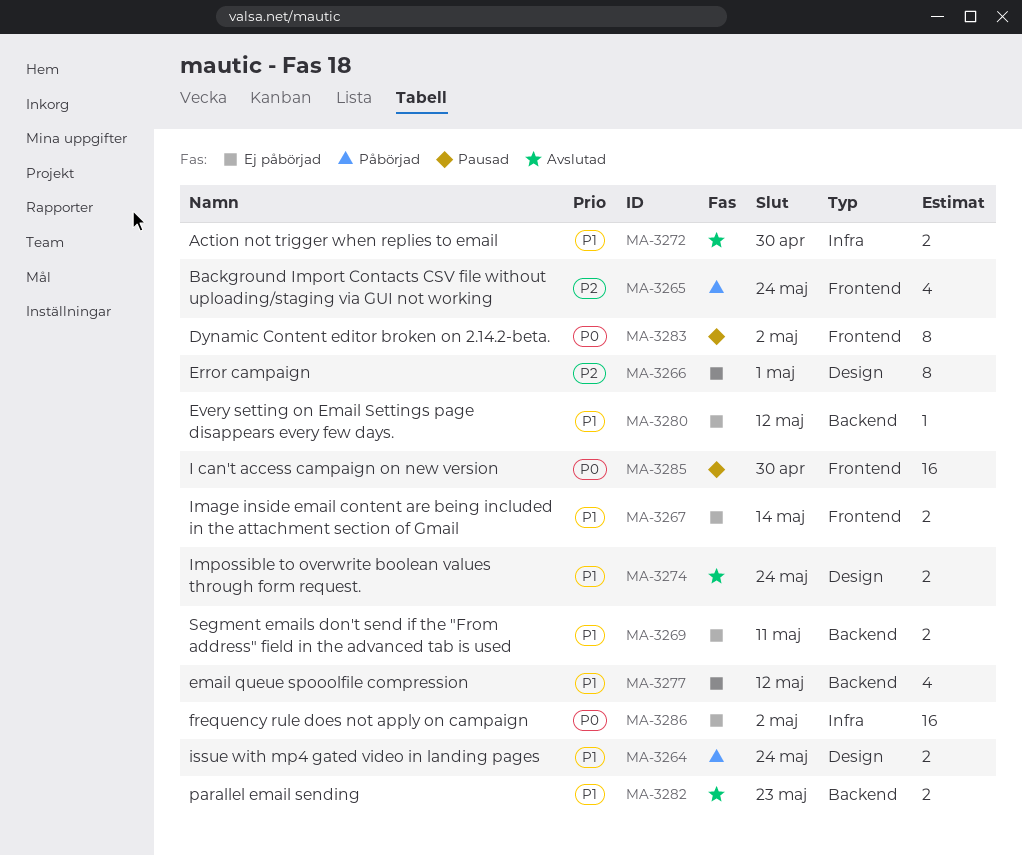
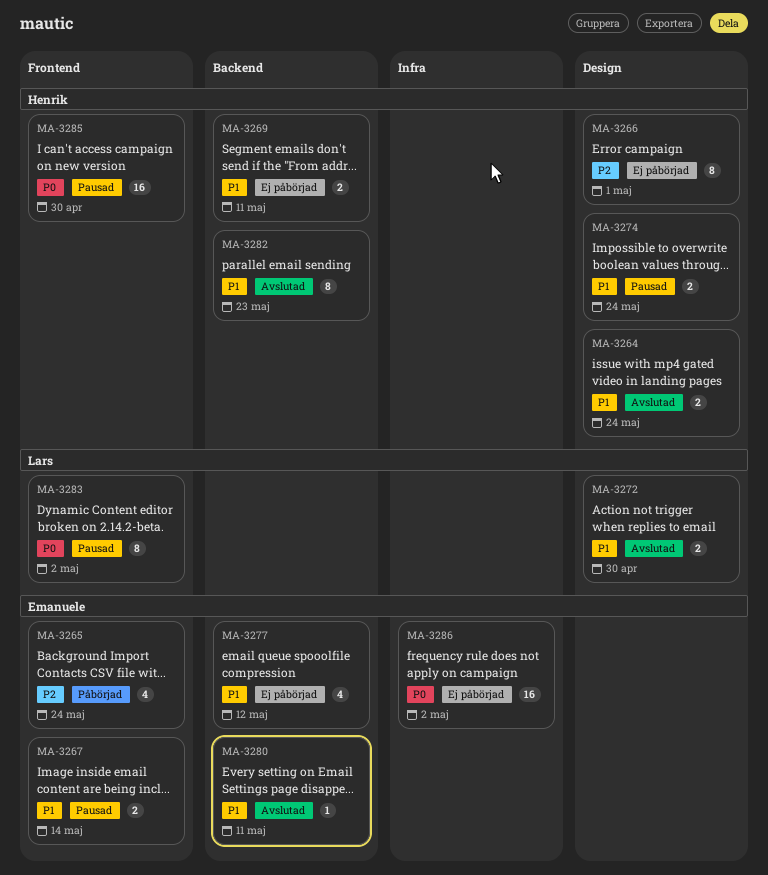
MA-3264, status: Påbörjad -> Avslutad
MA-3267, status: Ej påbörjad -> Pausad
MA-3272, label: Infra -> Design
MA-3274, status: Avslutad -> Pausad
MA-3280, status: Ej påbörjad -> Avslutad
MA-3280, due: May 12 -> May 11
MA-3282, estimate: 2 -> 8

